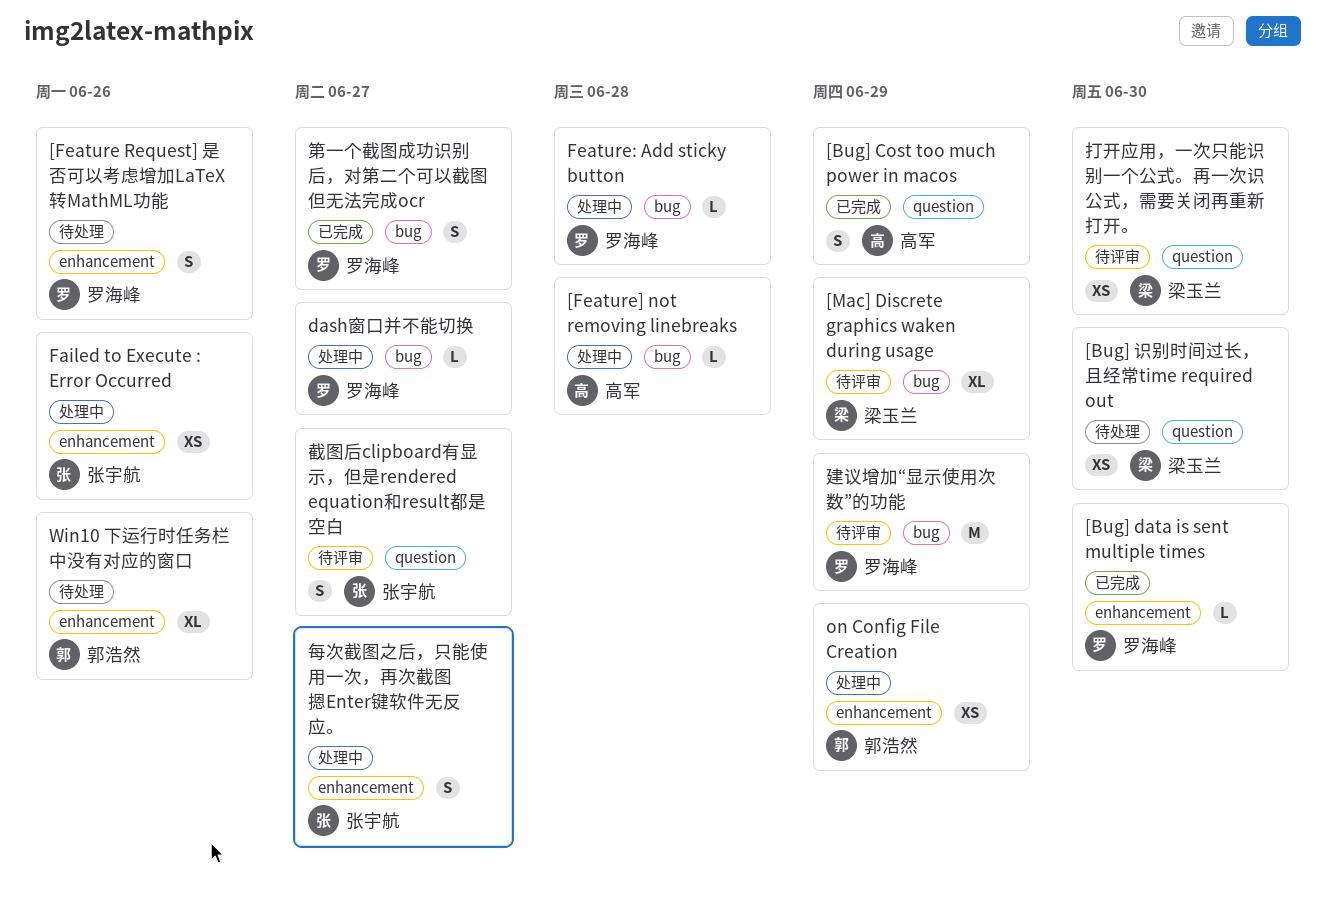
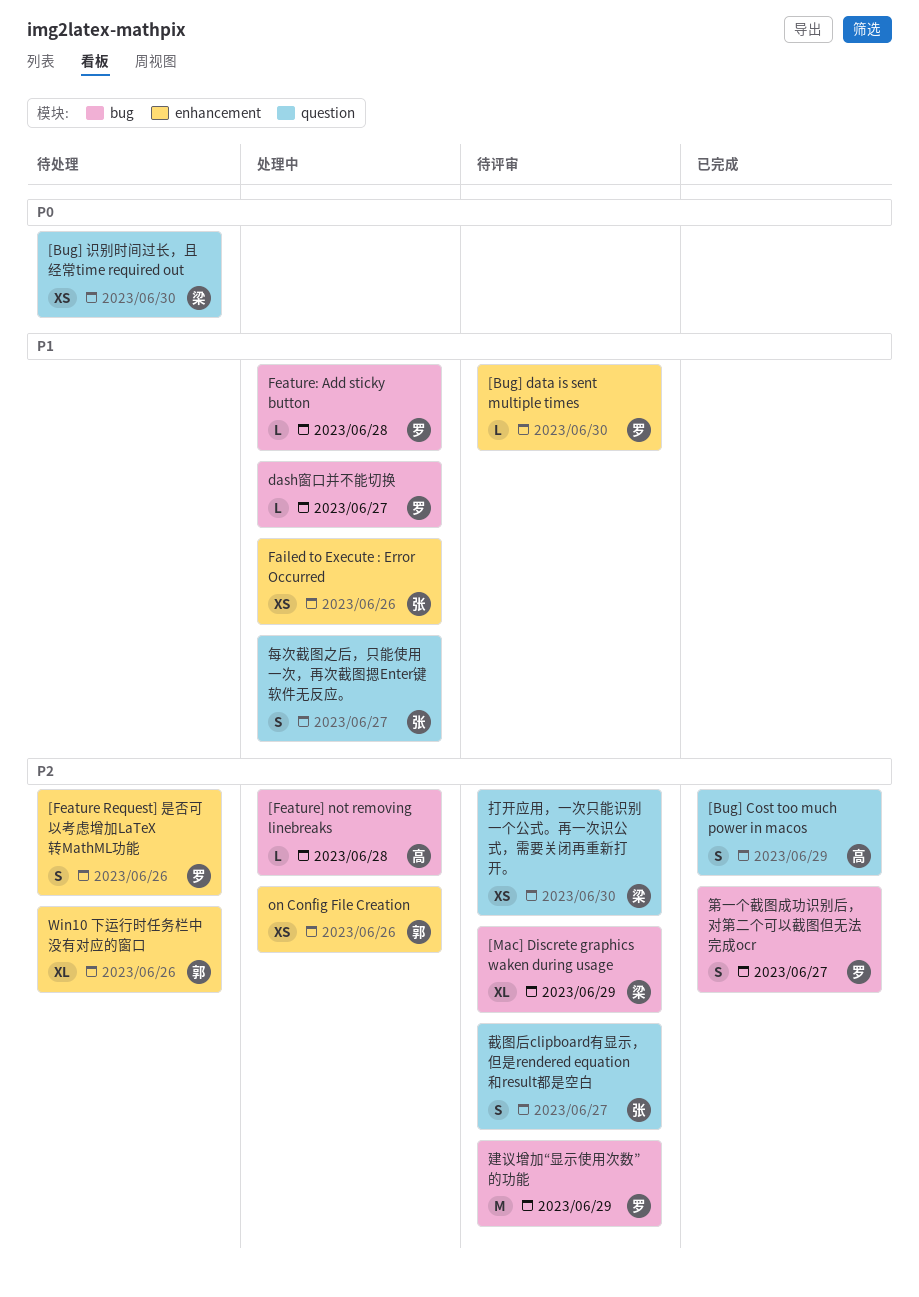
[Bug] data is sent multiple times, status: 已完成 -> 待评审
on Config File Creation, due: Jun 29 -> Jun 26
每次截图之后，只能使用一次，再次截图摁Enter键软件无反应。, label: enhancement -> question

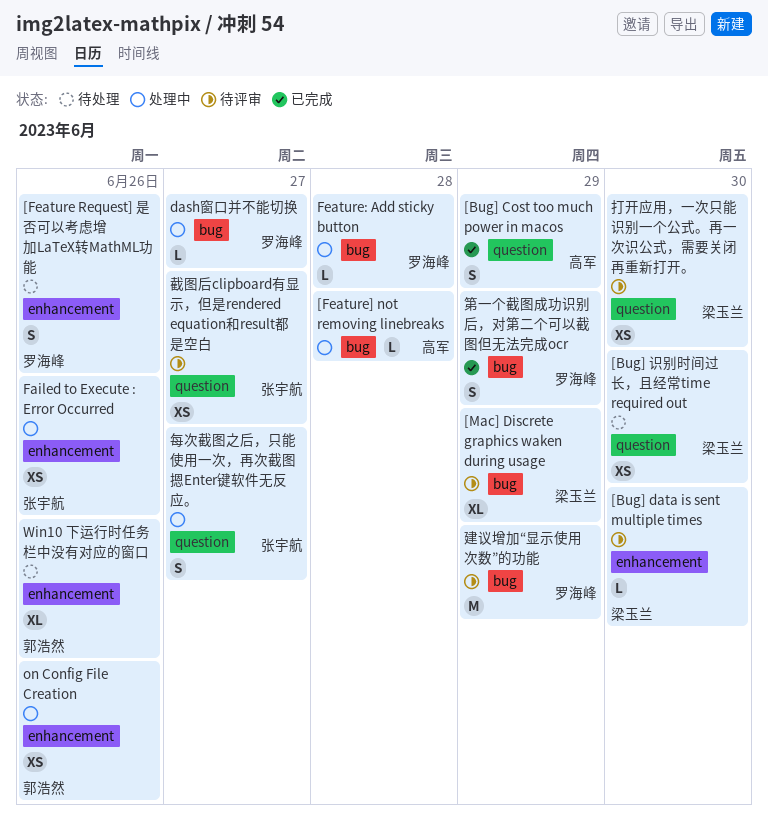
[Bug] data is sent multiple times, owner: 罗海峰 -> 梁玉兰
截图后clipboard有显示，但是rendered equation和result都是空白, estimate: S -> XS
第一个截图成功识别后，对第二个可以截图但无法完成ocr, due: Jun 27 -> Jun 29

